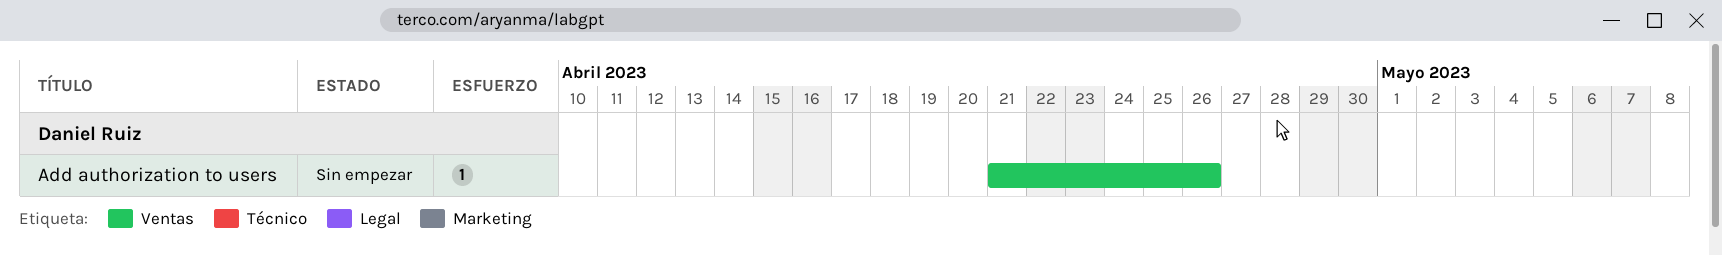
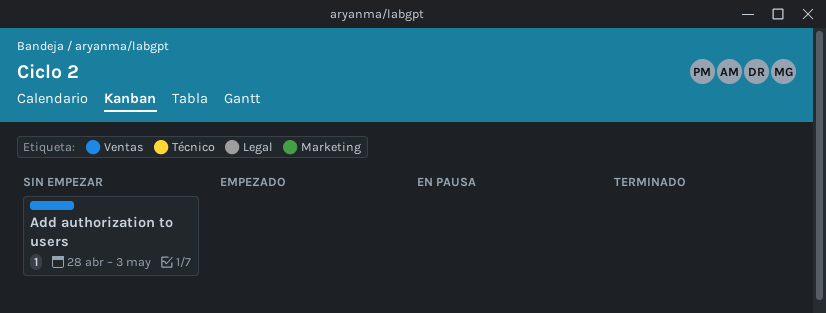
Add authorization to users, start: Apr 21 -> Apr 28
Add authorization to users, due: Apr 26 -> May 3

